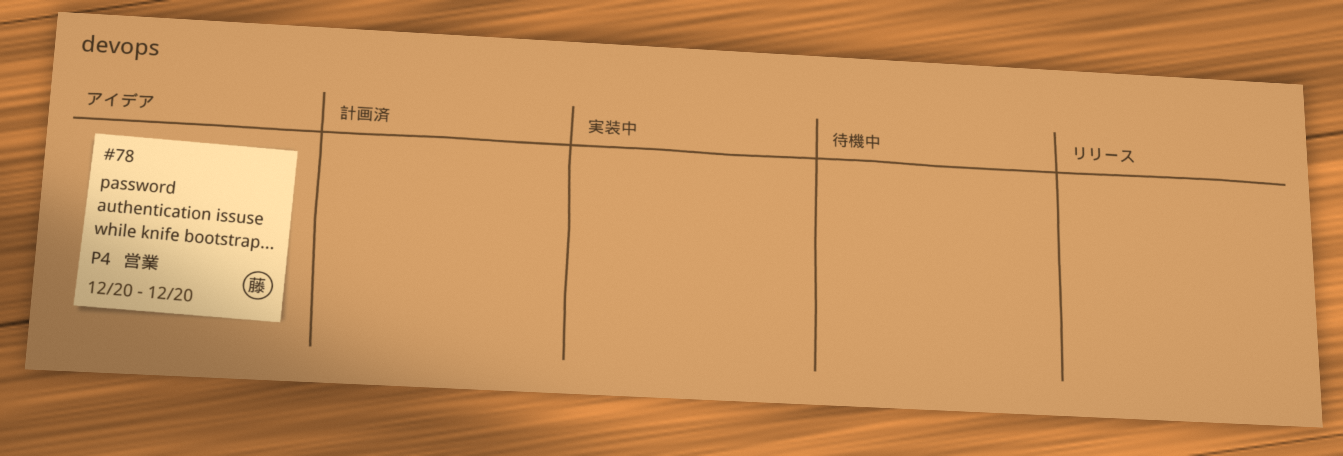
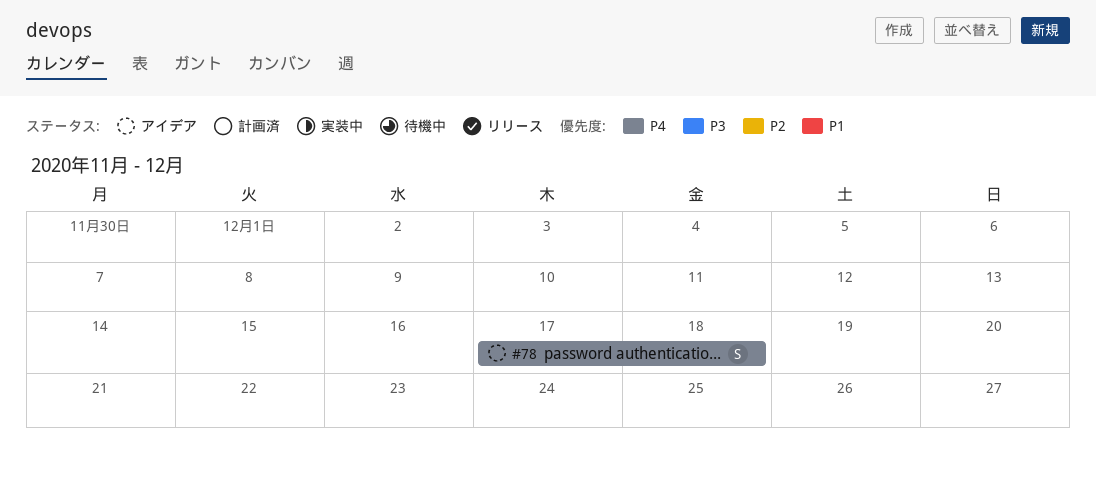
#78, start: Dec 20 -> Dec 17
#78, due: Dec 20 -> Dec 18

